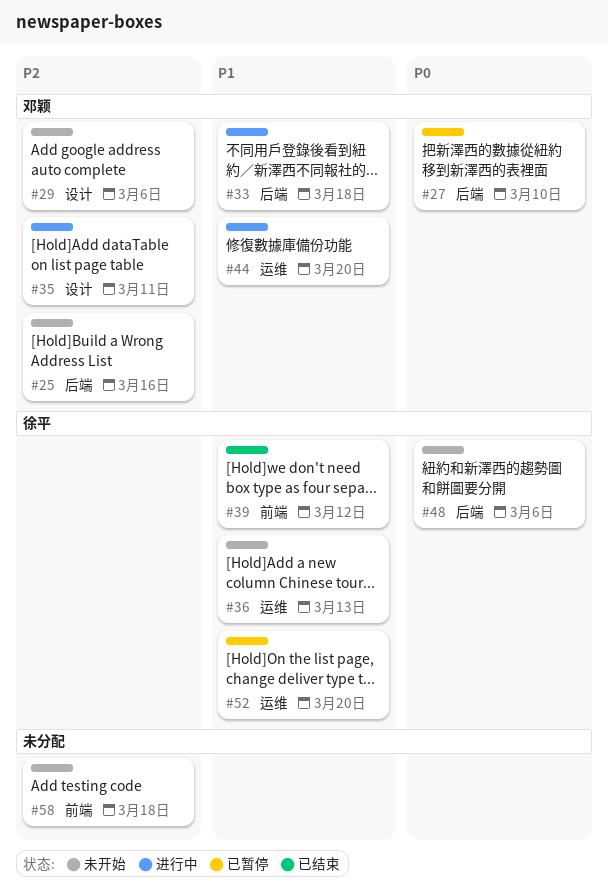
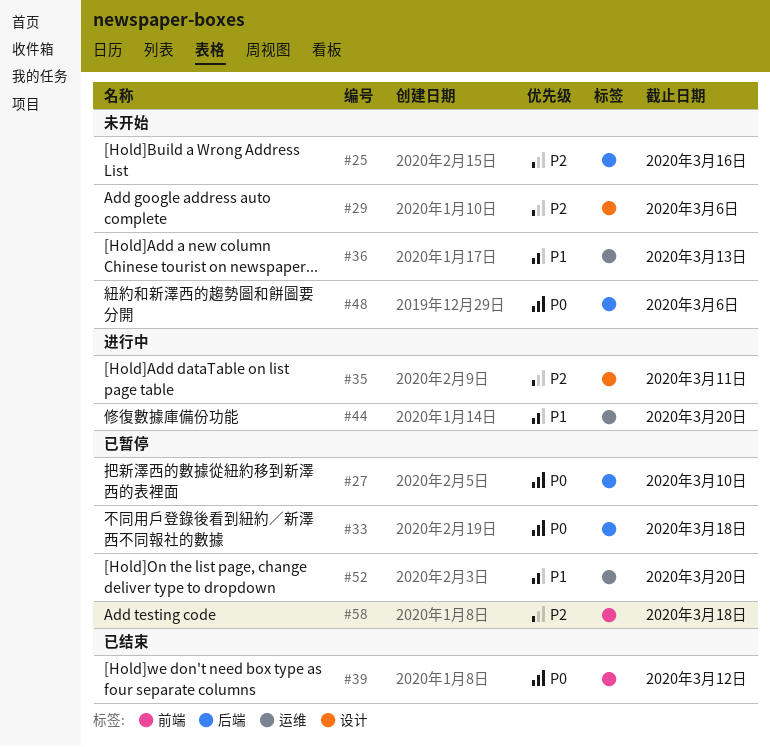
#33, status: 进行中 -> 已暂停
#33, priority: P1 -> P0
#39, priority: P1 -> P0
#58, status: 未开始 -> 已暂停

